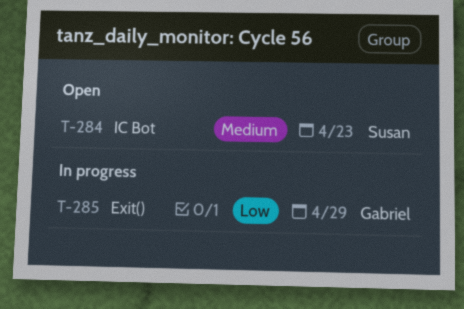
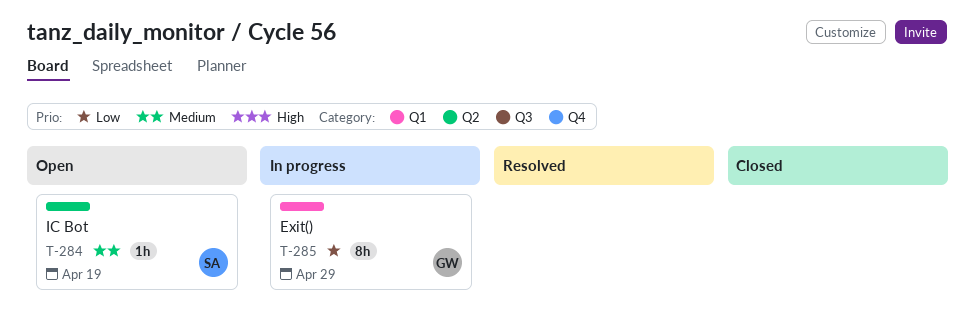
T-284, due: Apr 23 -> Apr 19

